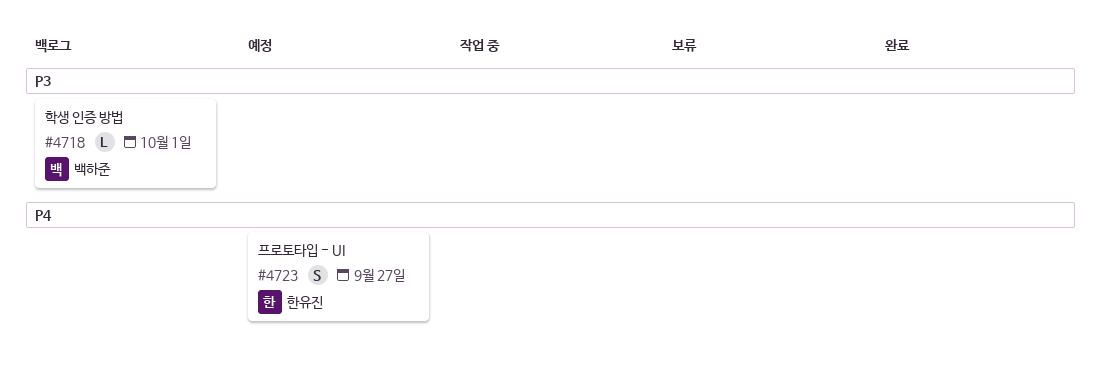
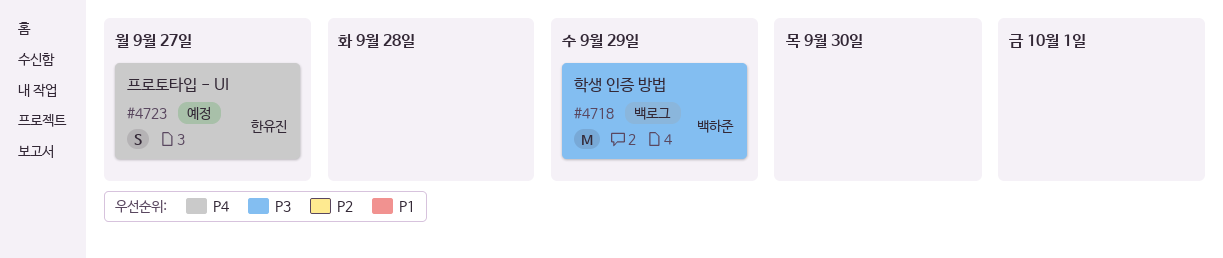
#4718, estimate: L -> M
#4718, due: Oct 1 -> Sep 29

